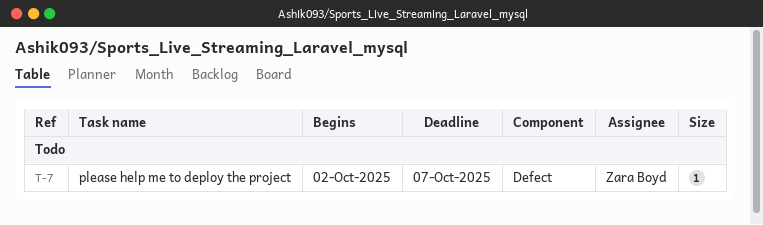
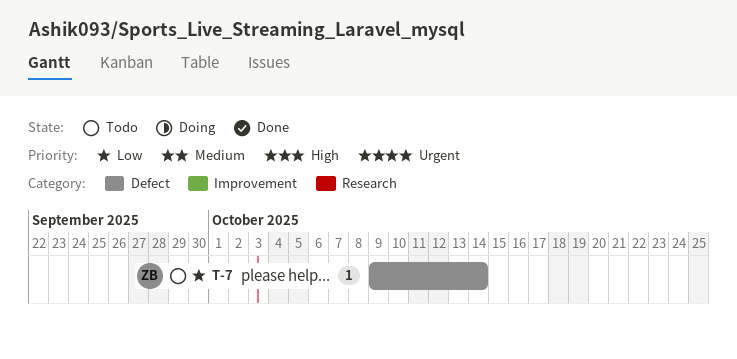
T-7, start: Oct 2 -> Oct 9
T-7, due: Oct 7 -> Oct 14

